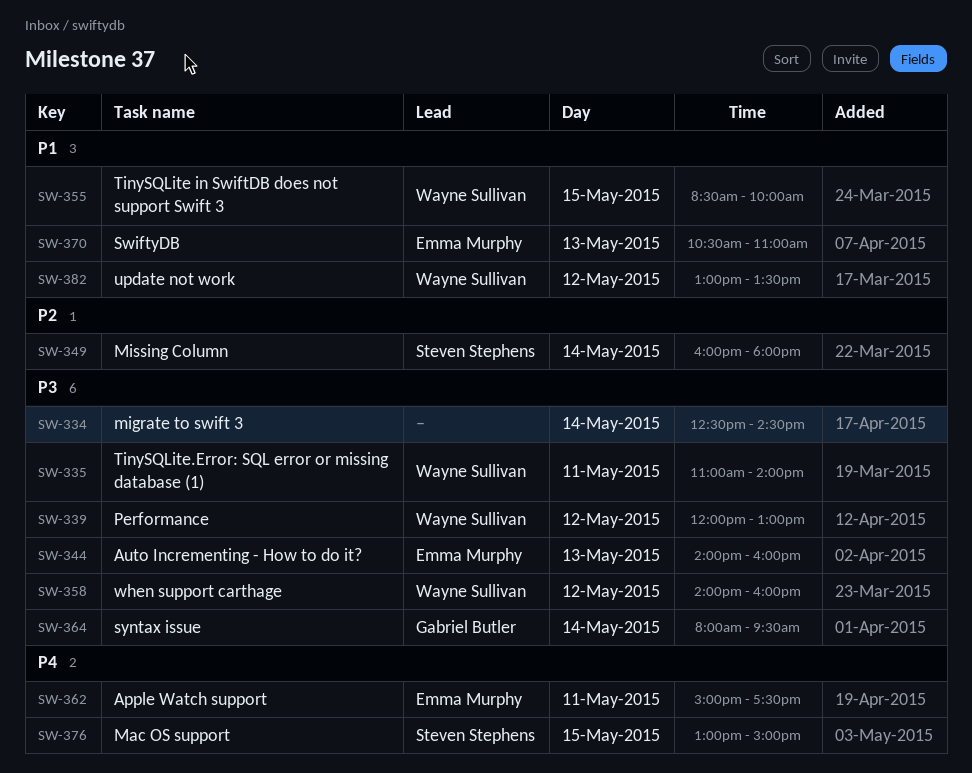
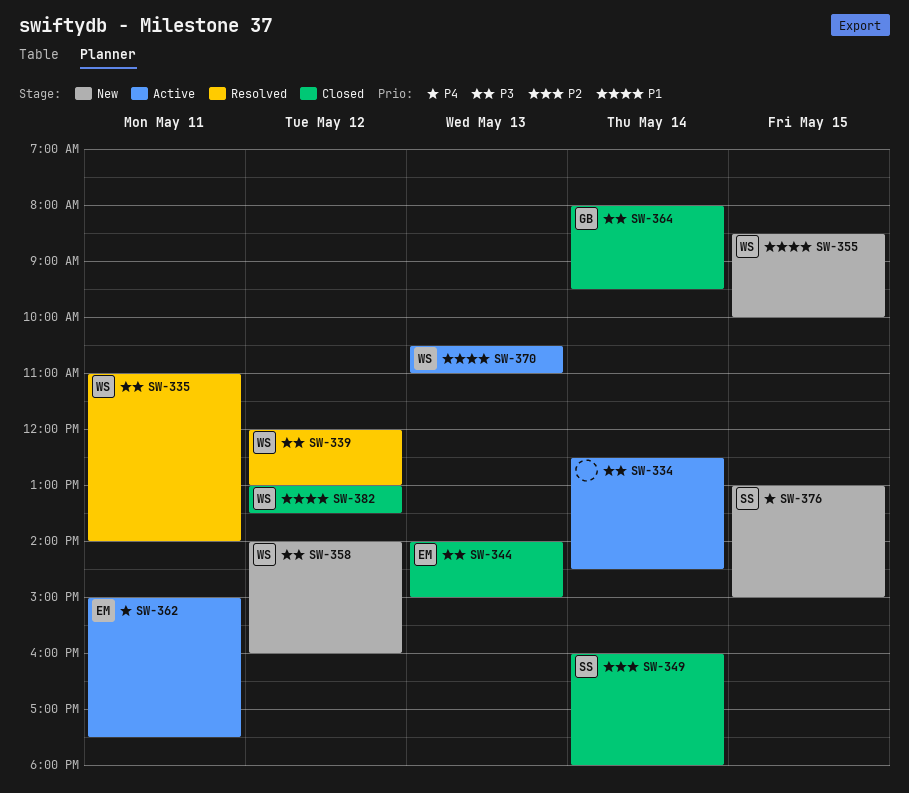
SW-344, ends: 16:00 -> 15:00
SW-370, owner: Emma Murphy -> Wayne Sullivan

